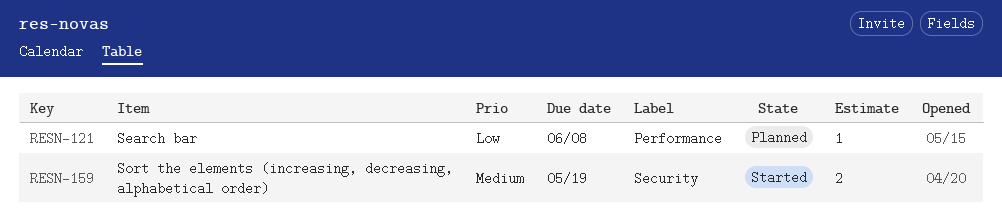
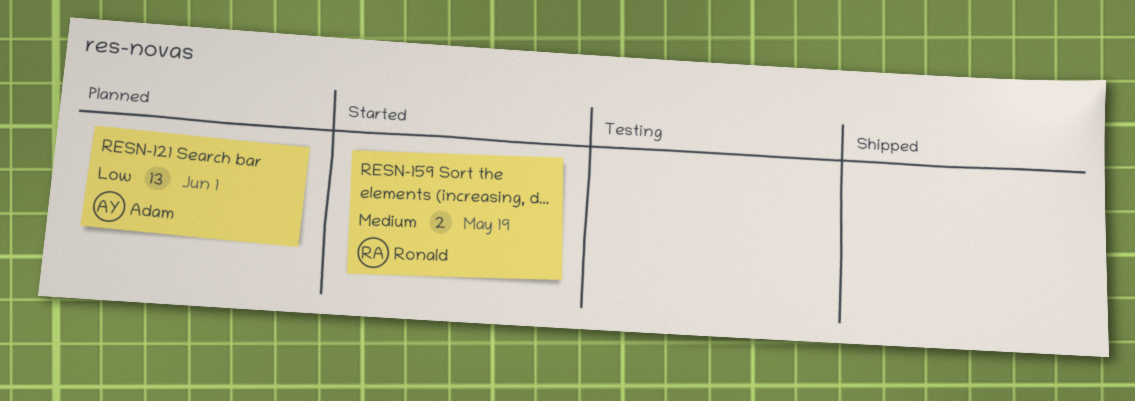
RESN-121, estimate: 1 -> 13
RESN-121, due: Jun 8 -> Jun 1

